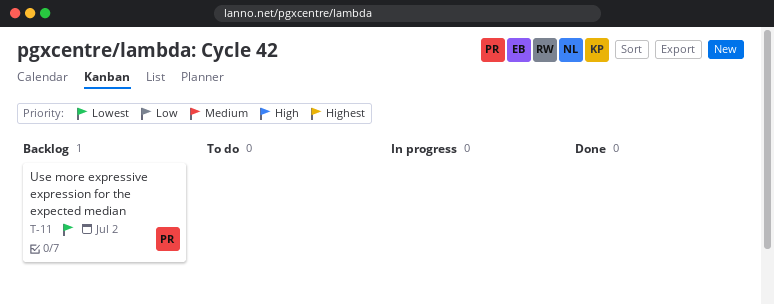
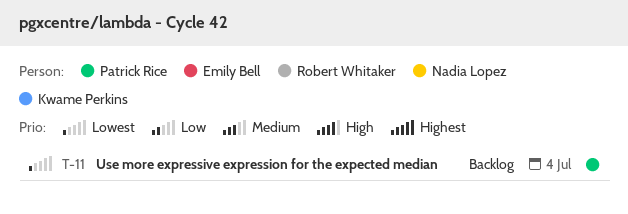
T-11, due: Jul 2 -> Jul 4

